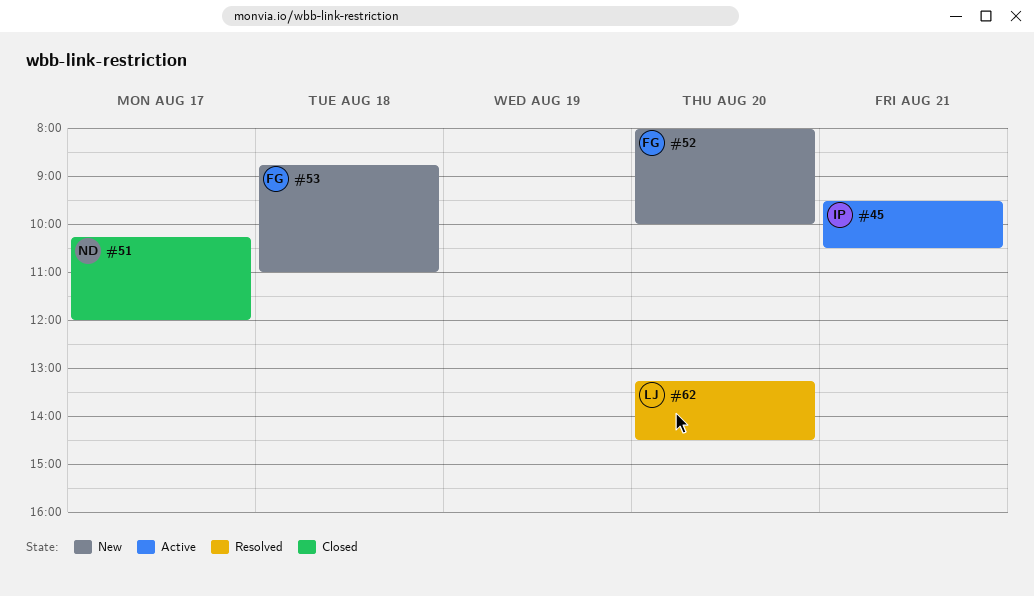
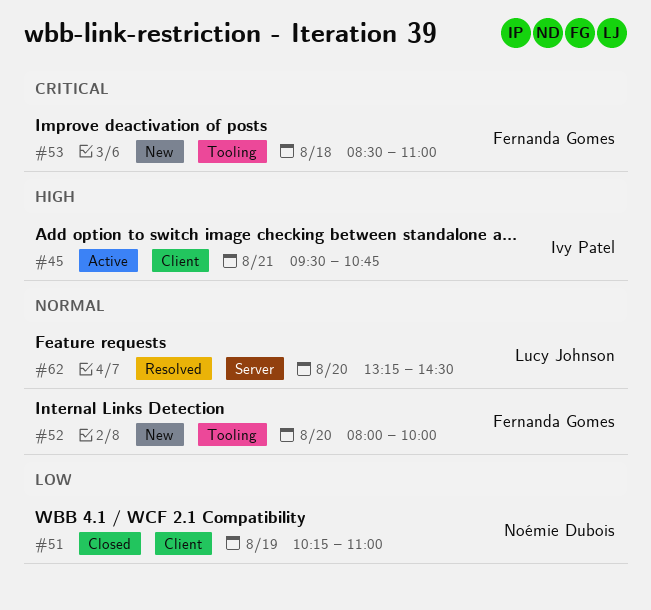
#45, ends: 10:30 -> 10:45
#51, day: Aug 17 -> Aug 19
#51, ends: 12:00 -> 11:00
#53, begins: 08:45 -> 08:30

